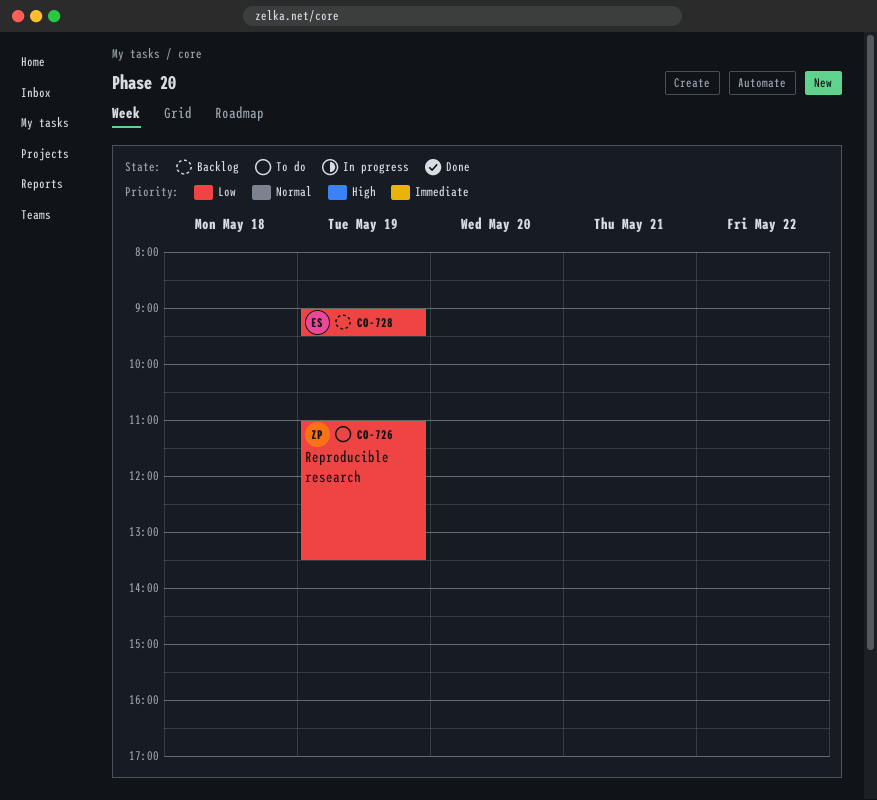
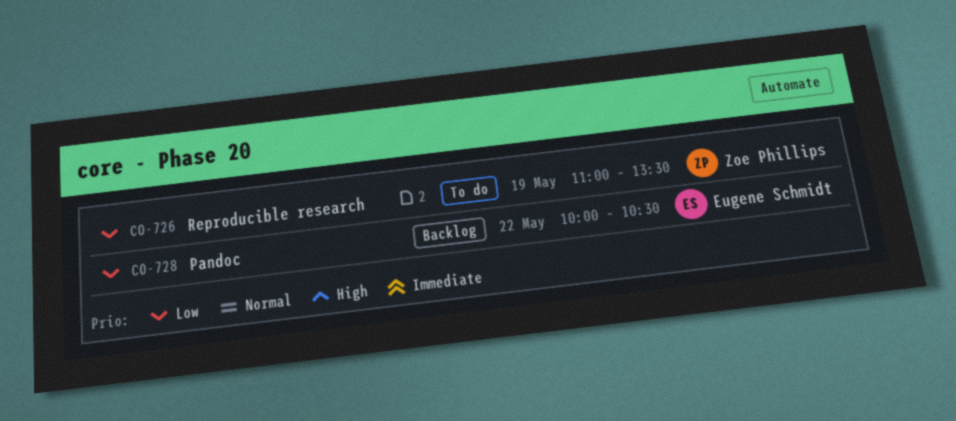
CO-728, day: May 19 -> May 22
CO-728, begins: 09:00 -> 10:00
CO-728, ends: 09:30 -> 10:30

